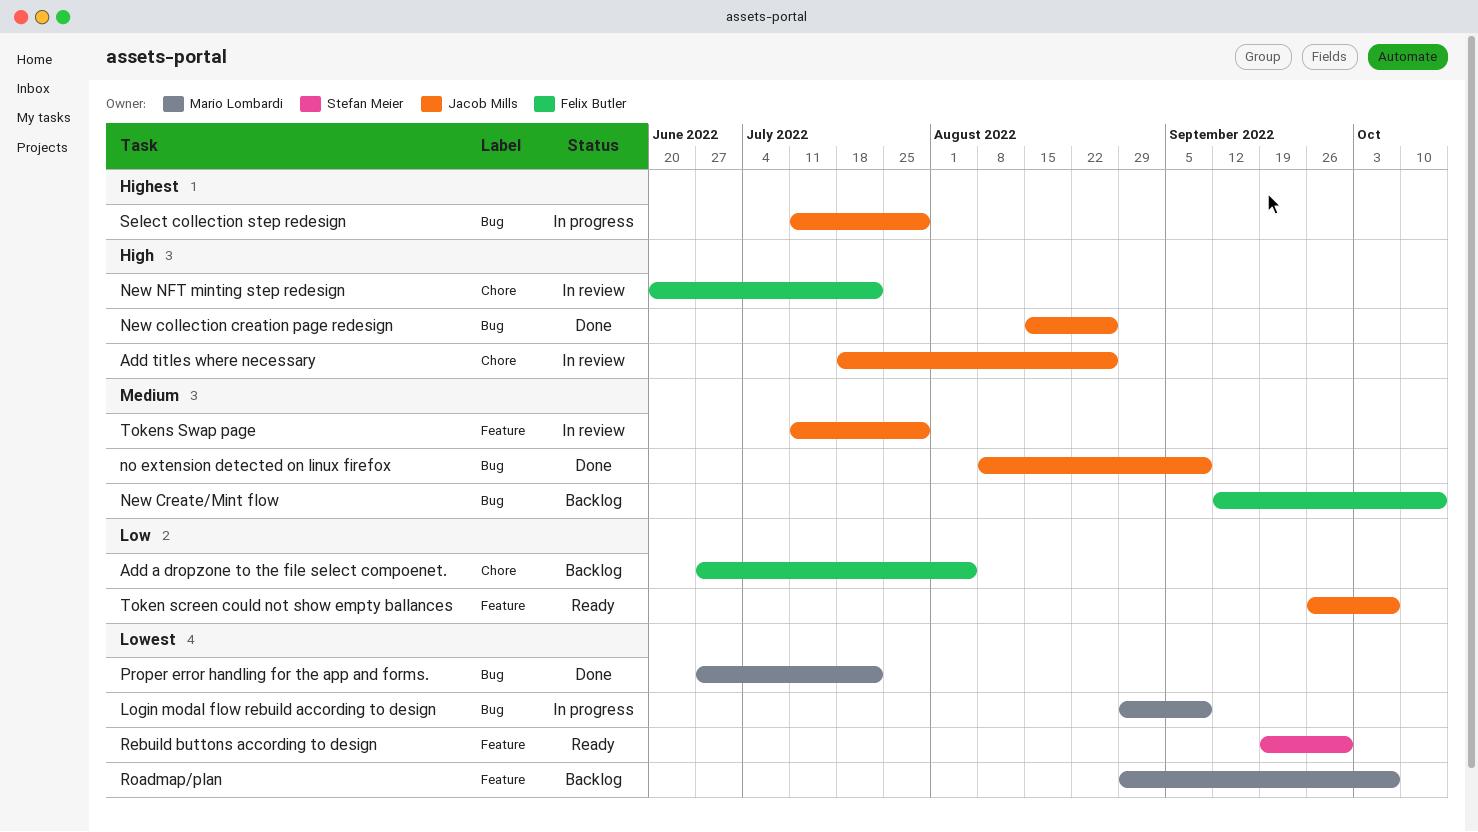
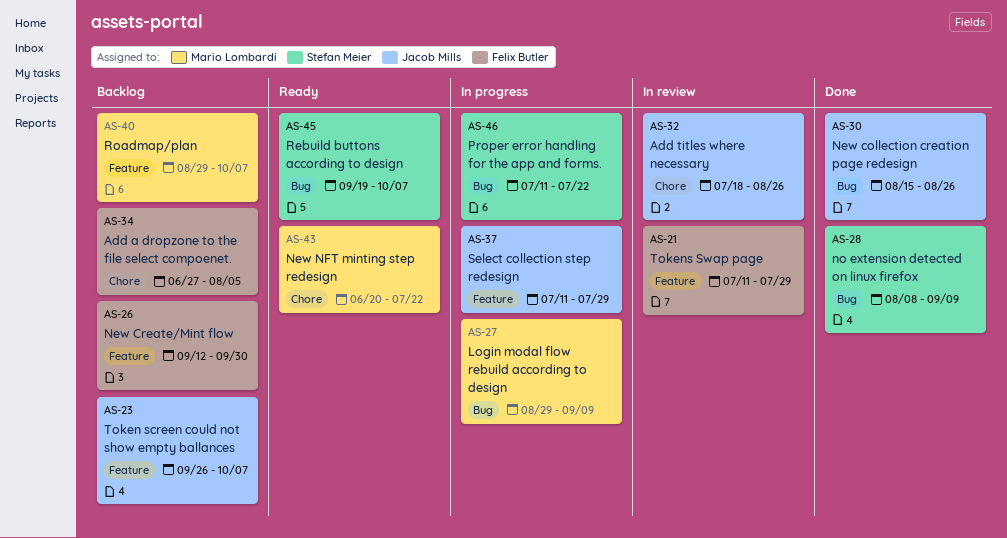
New Create/Mint flow, label: Bug -> Feature
New Create/Mint flow, due: Oct 14 -> Sep 30
New NFT minting step redesign, status: In review -> Ready
New NFT minting step redesign, owner: Felix Butler -> Mario Lombardi
no extension detected on linux firefox, owner: Jacob Mills -> Stefan Meier
Proper error handling for the app and forms., status: Done -> In progress
Proper error handling for the app and forms., owner: Mario Lombardi -> Stefan Meier
Proper error handling for the app and forms., start: Jun 27 -> Jul 11
Rebuild buttons according to design, label: Feature -> Bug
Rebuild buttons according to design, due: Sep 30 -> Oct 7
Select collection step redesign, label: Bug -> Feature
Token screen could not show empty ballances, status: Ready -> Backlog
Tokens Swap page, owner: Jacob Mills -> Felix Butler

